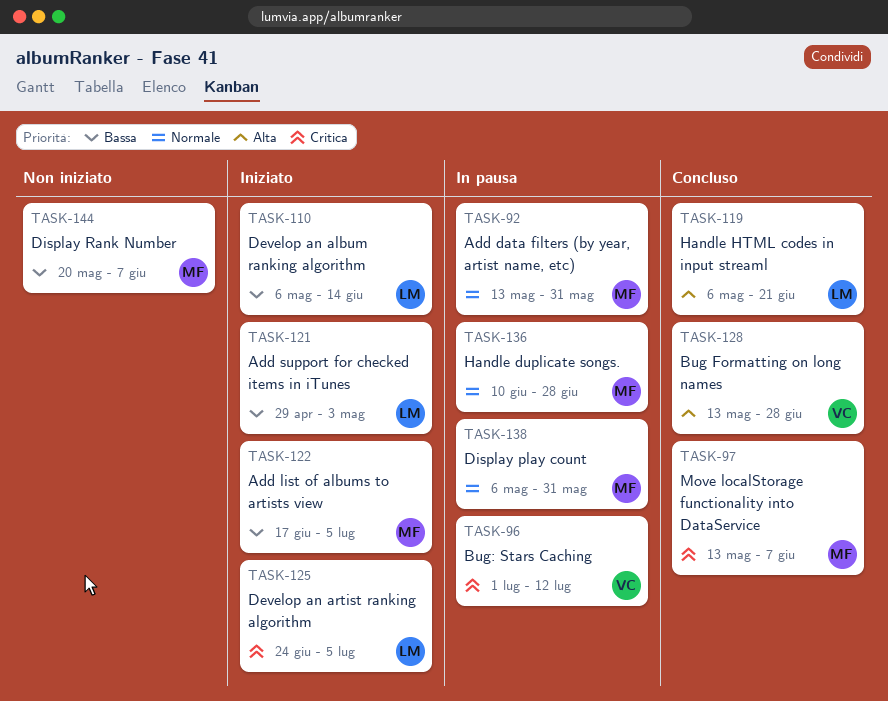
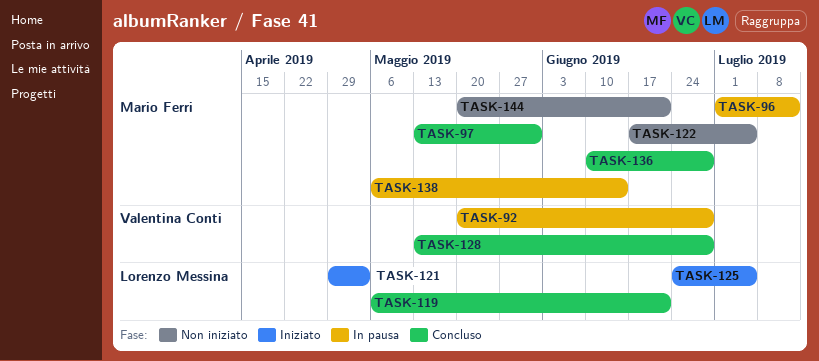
TASK-92, owner: Mario Ferri -> Valentina Conti
TASK-92, start: May 13 -> May 20
TASK-92, due: May 31 -> Jun 28
TASK-96, owner: Valentina Conti -> Mario Ferri
TASK-97, due: Jun 7 -> May 31
TASK-110: present -> none
TASK-122, status: Iniziato -> Non iniziato
TASK-136, status: In pausa -> Concluso
TASK-138, due: May 31 -> Jun 14
TASK-144, due: Jun 7 -> Jun 21

